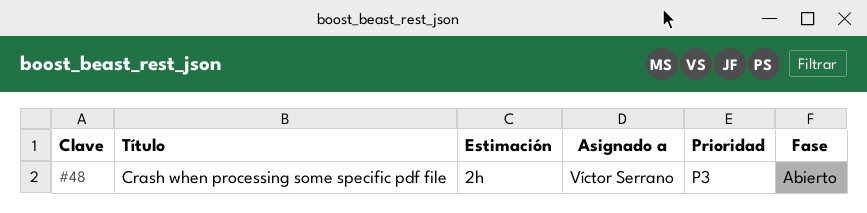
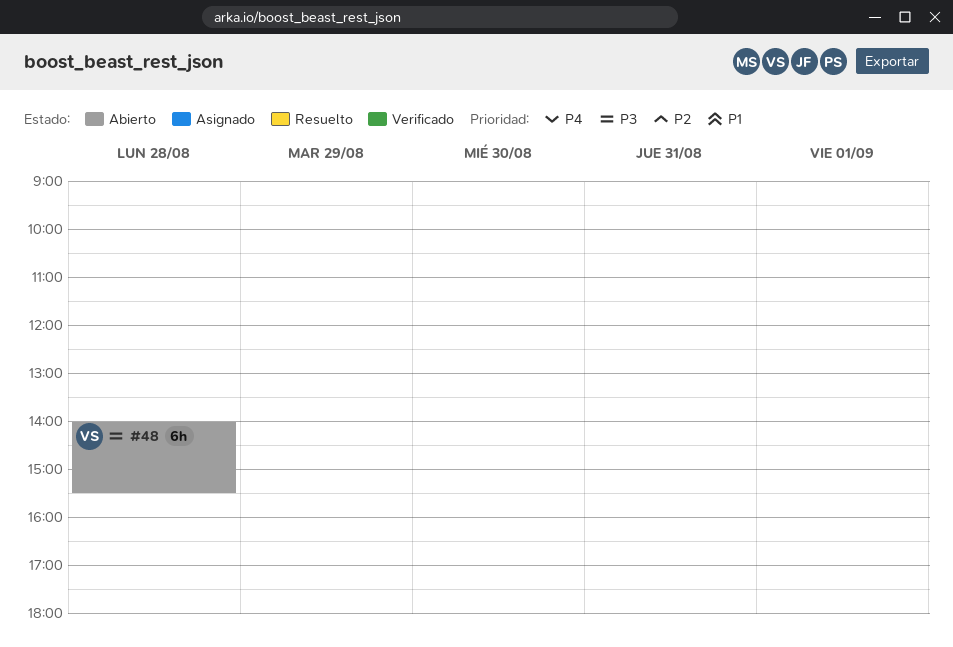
#48, estimate: 2h -> 6h

